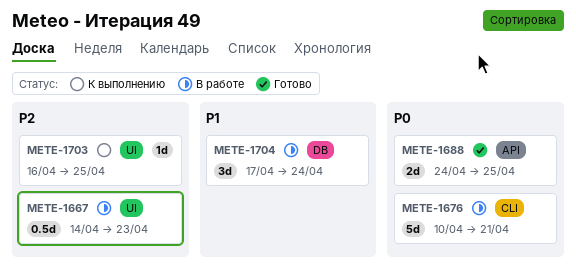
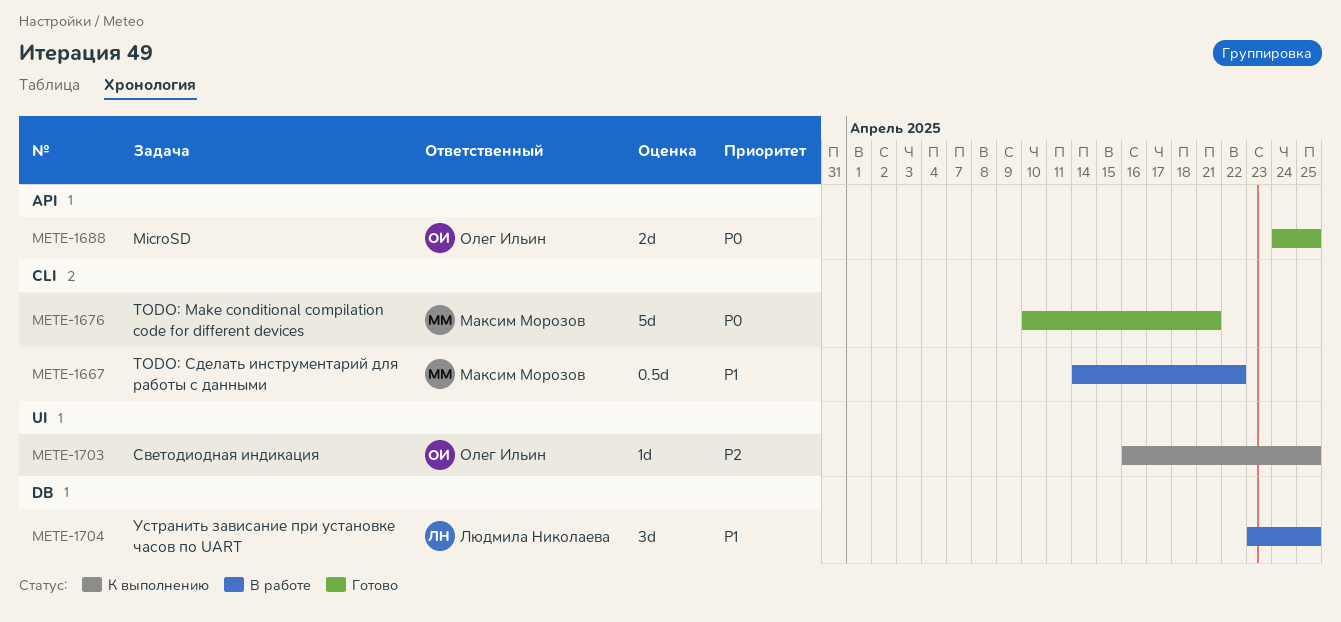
METE-1667, priority: P2 -> P1
METE-1667, label: UI -> CLI
METE-1667, due: Apr 23 -> Apr 22
METE-1676, status: В работе -> Готово
METE-1704, start: Apr 17 -> Apr 23
METE-1704, due: Apr 24 -> Apr 25

